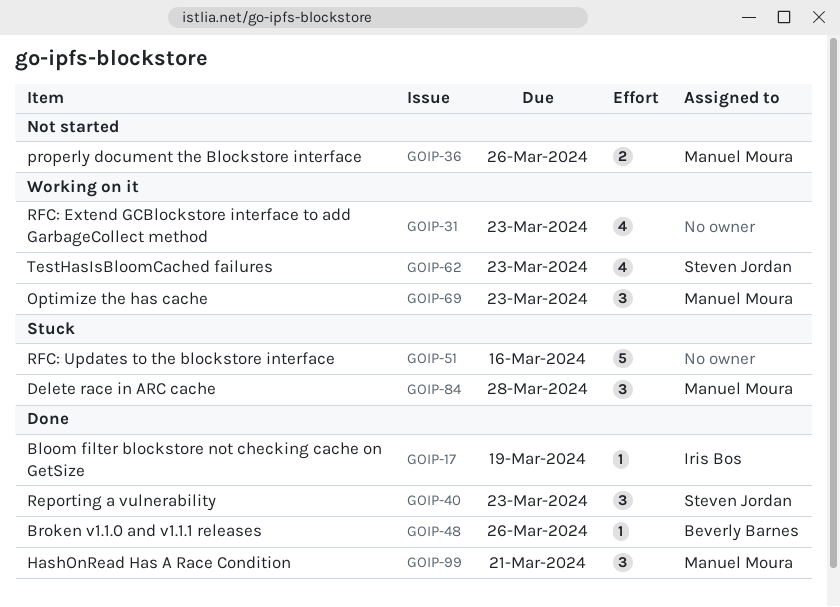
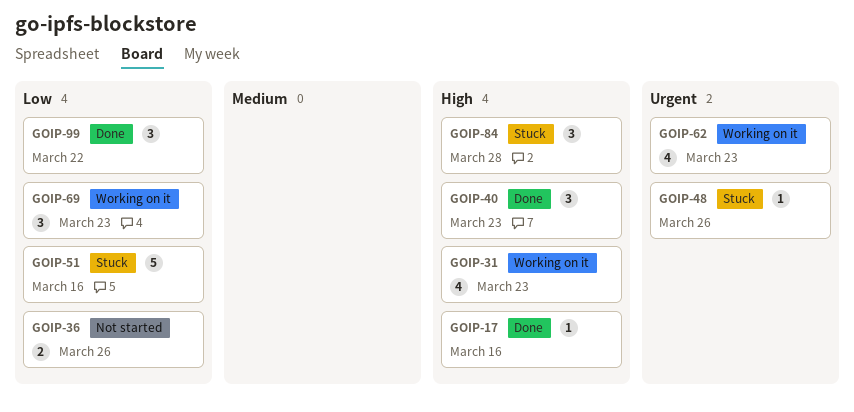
GOIP-17, due: Mar 19 -> Mar 16
GOIP-48, status: Done -> Stuck
GOIP-99, due: Mar 21 -> Mar 22

